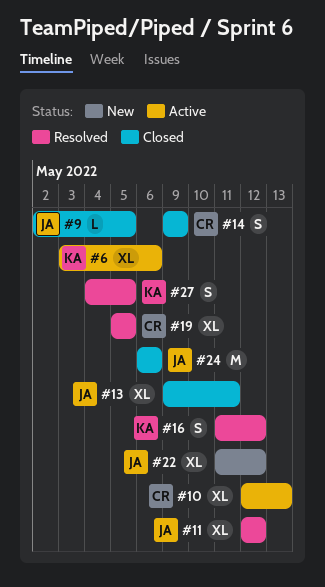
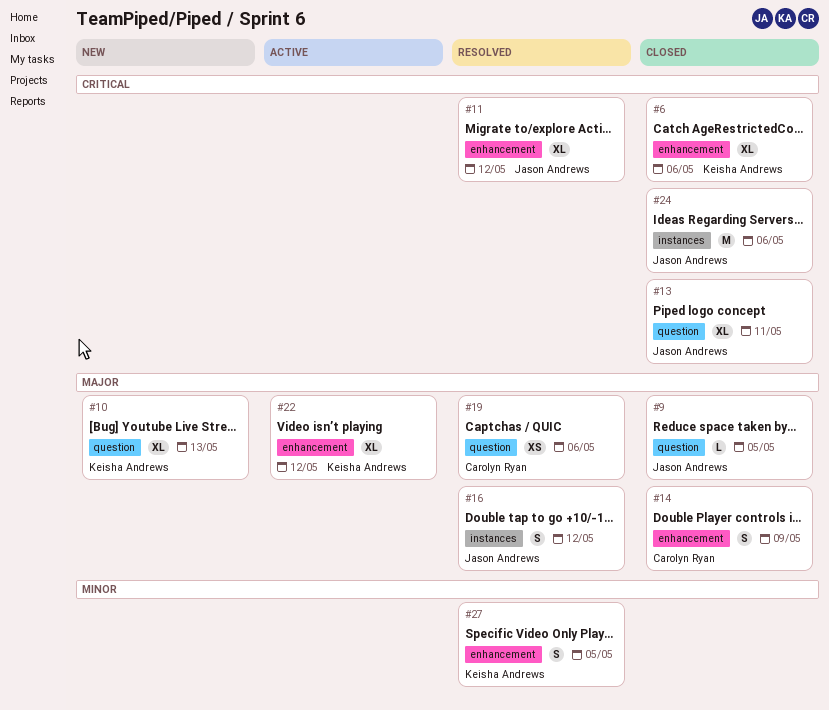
#6, status: Active -> Closed
#10, status: Active -> New
#10, owner: Carolyn Ryan -> Keisha Andrews
#16, owner: Keisha Andrews -> Jason Andrews
#19, estimate: XL -> XS
#19, due: May 5 -> May 6
#22, status: New -> Active
#22, owner: Jason Andrews -> Keisha Andrews

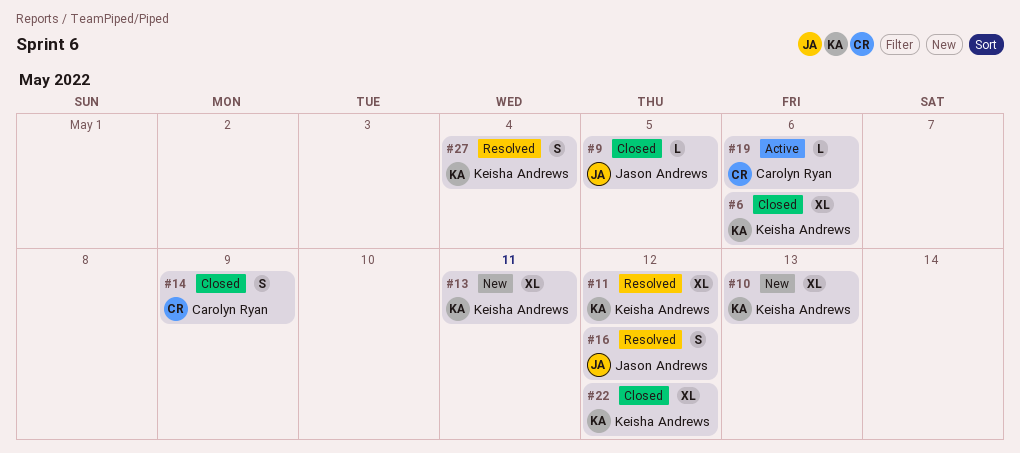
#11, owner: Jason Andrews -> Keisha Andrews
#13, status: Closed -> New
#13, owner: Jason Andrews -> Keisha Andrews
#19, status: Resolved -> Active
#19, estimate: XS -> L
#22, status: Active -> Closed
#24: present -> none
#27, due: May 5 -> May 4

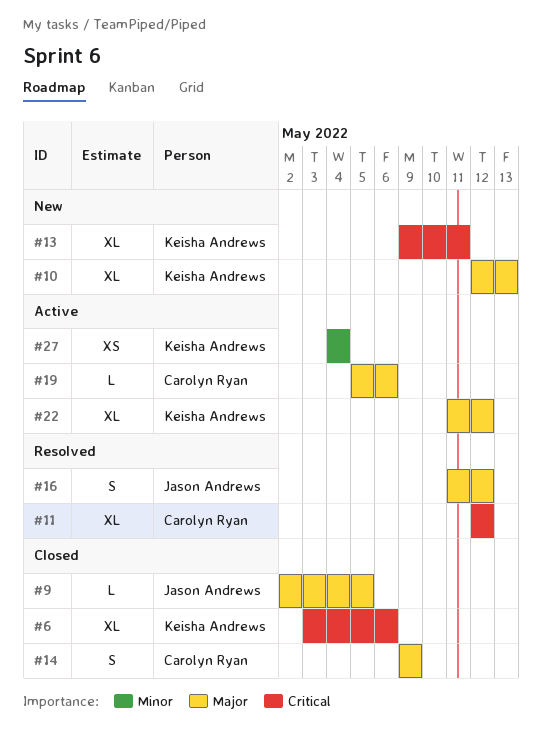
#11, owner: Keisha Andrews -> Carolyn Ryan
#22, status: Closed -> Active
#27, status: Resolved -> Active
#27, estimate: S -> XS

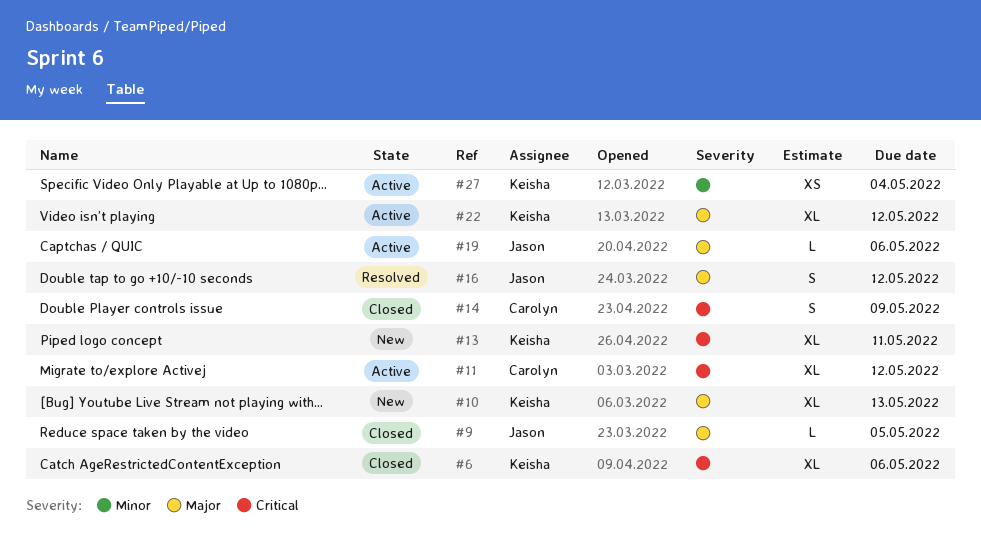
#11, status: Resolved -> Active
#14, priority: Major -> Critical
#19, owner: Carolyn Ryan -> Jason Andrews

